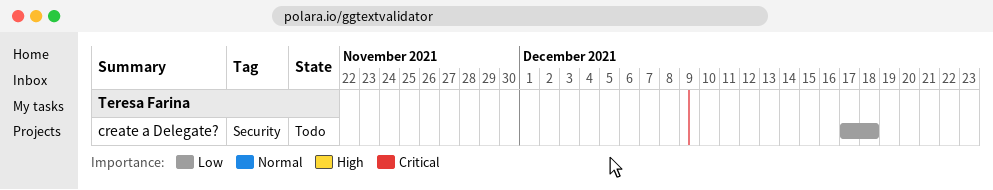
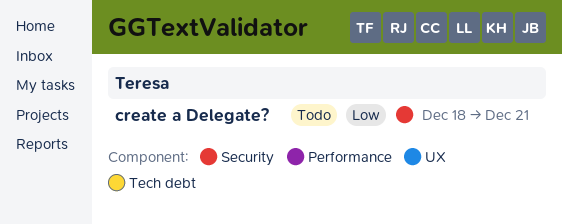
create a Delegate?, start: Dec 17 -> Dec 18
create a Delegate?, due: Dec 18 -> Dec 21

